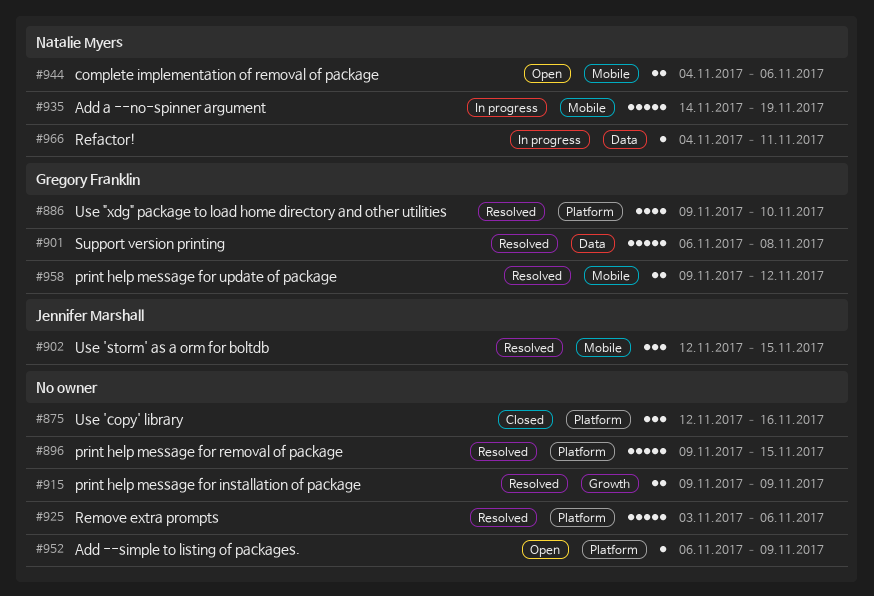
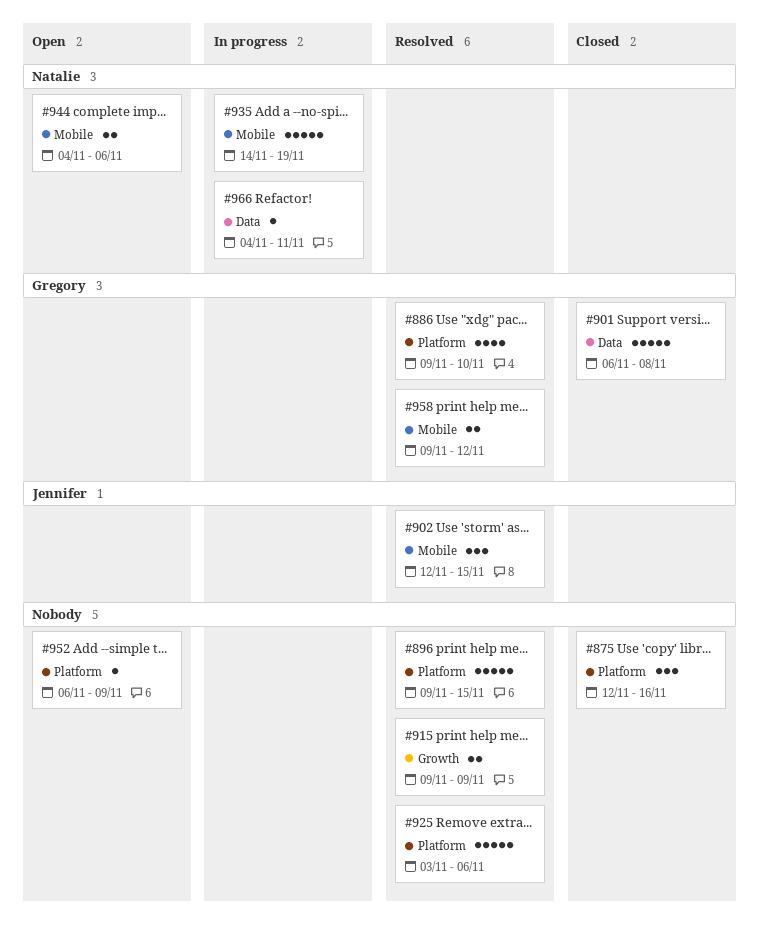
#901, status: Resolved -> Closed

